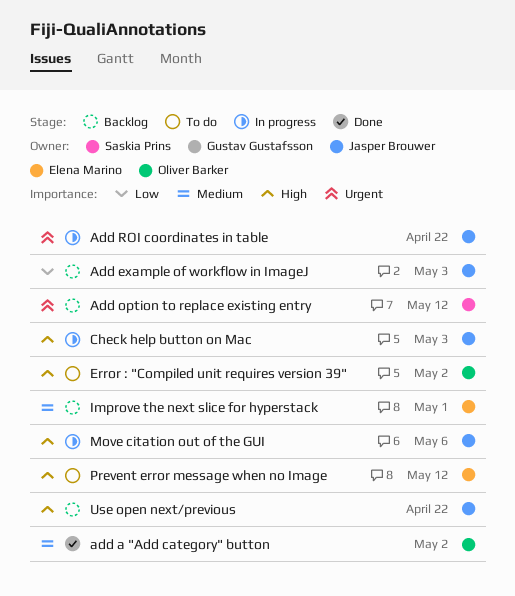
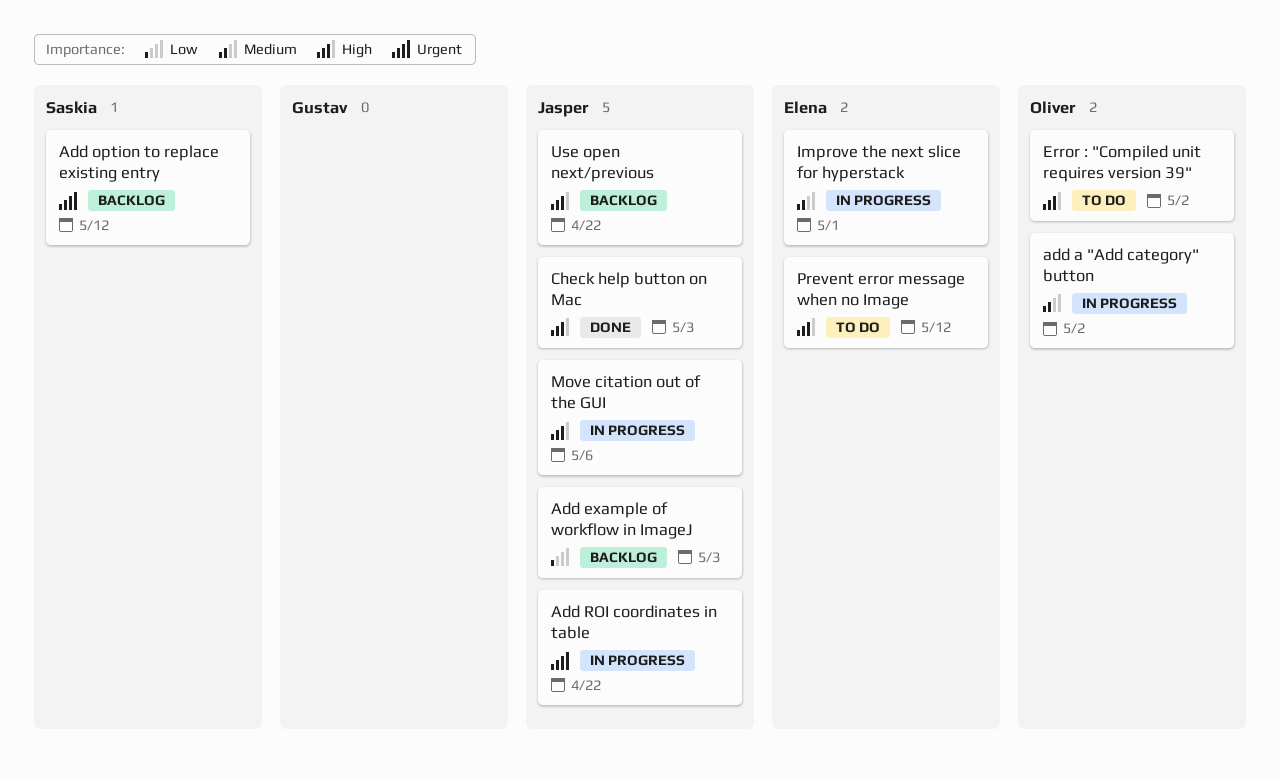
add a "Add category" button, status: Done -> In progress
Check help button on Mac, status: In progress -> Done
Improve the next slice for hyperstack, status: Backlog -> In progress

